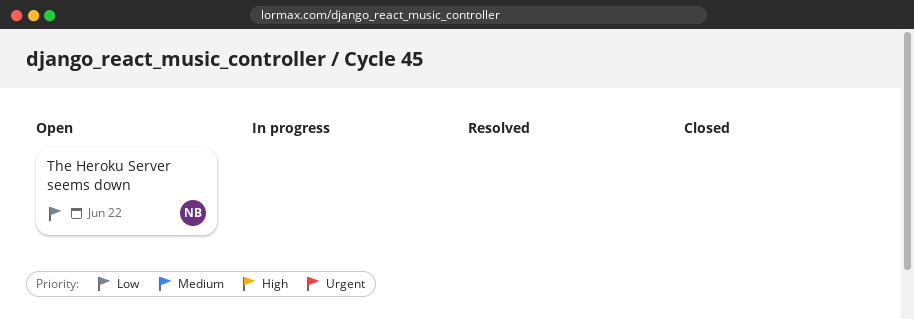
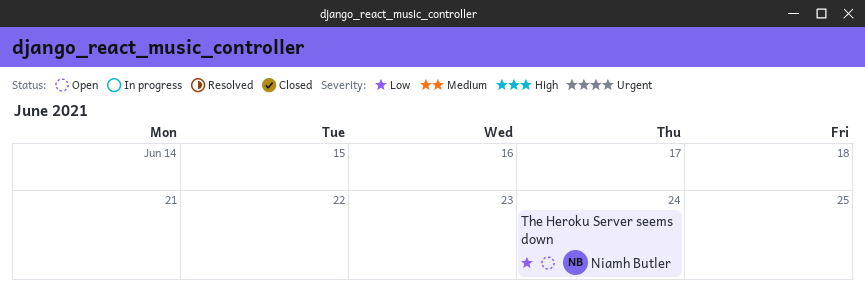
The Heroku Server seems down, due: Jun 22 -> Jun 24

